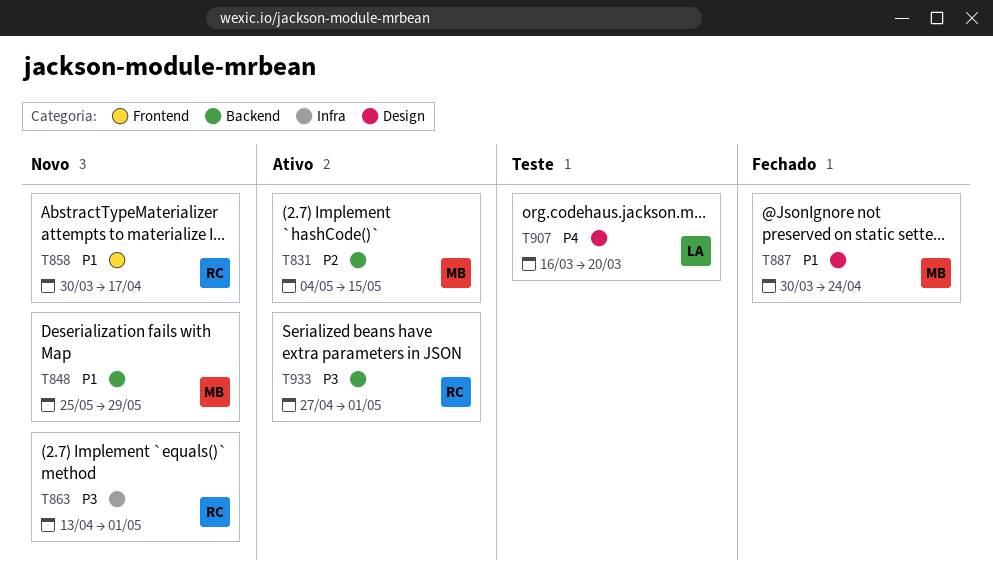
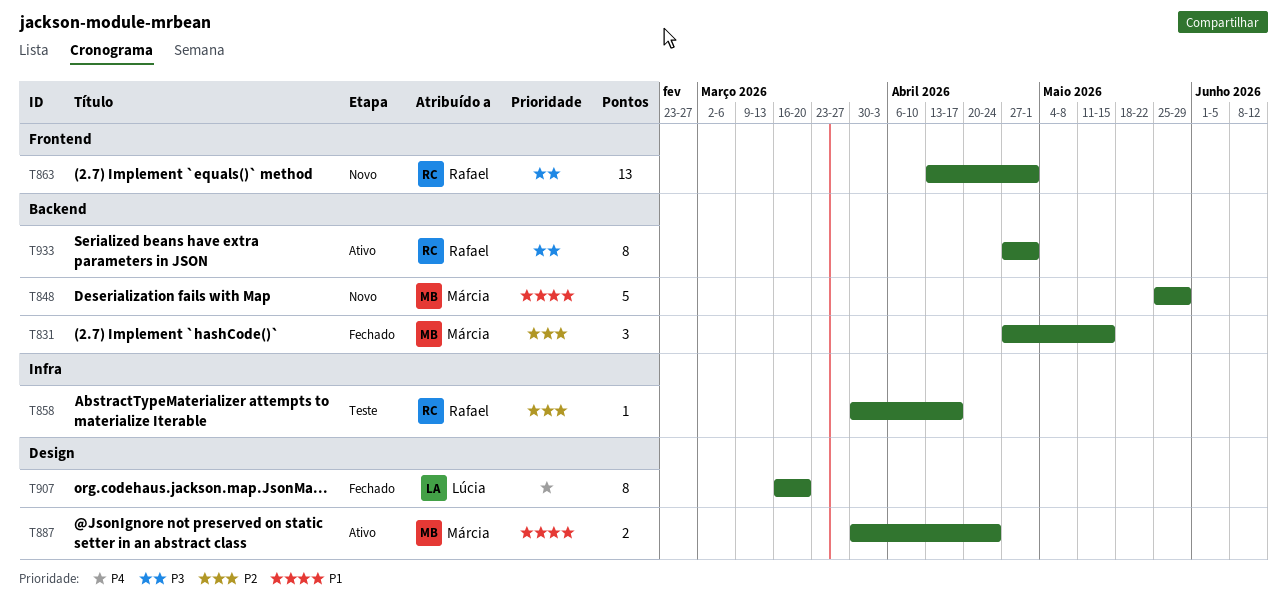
T831, status: Ativo -> Fechado
T831, start: May 4 -> Apr 27
T858, status: Novo -> Teste
T858, priority: P1 -> P2
T858, label: Frontend -> Infra
T863, label: Infra -> Frontend
T887, status: Fechado -> Ativo
T907, status: Teste -> Fechado

